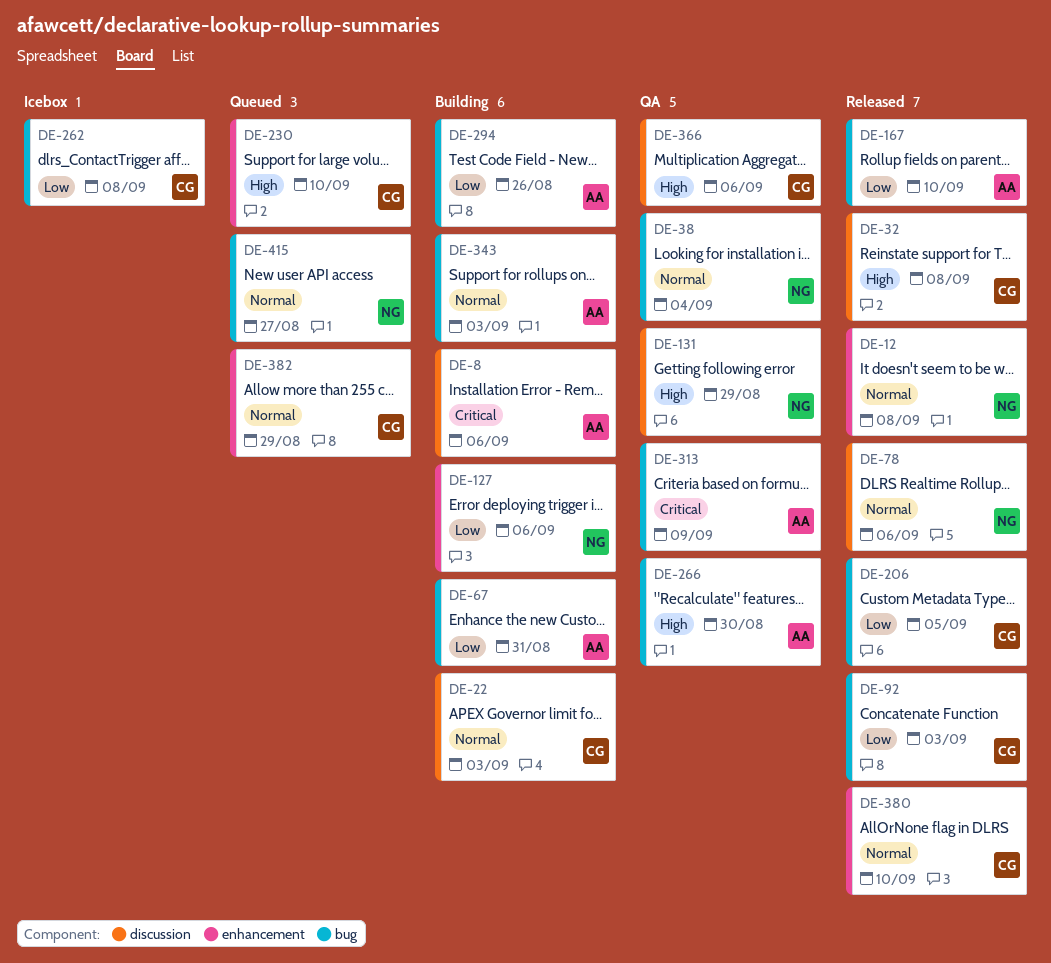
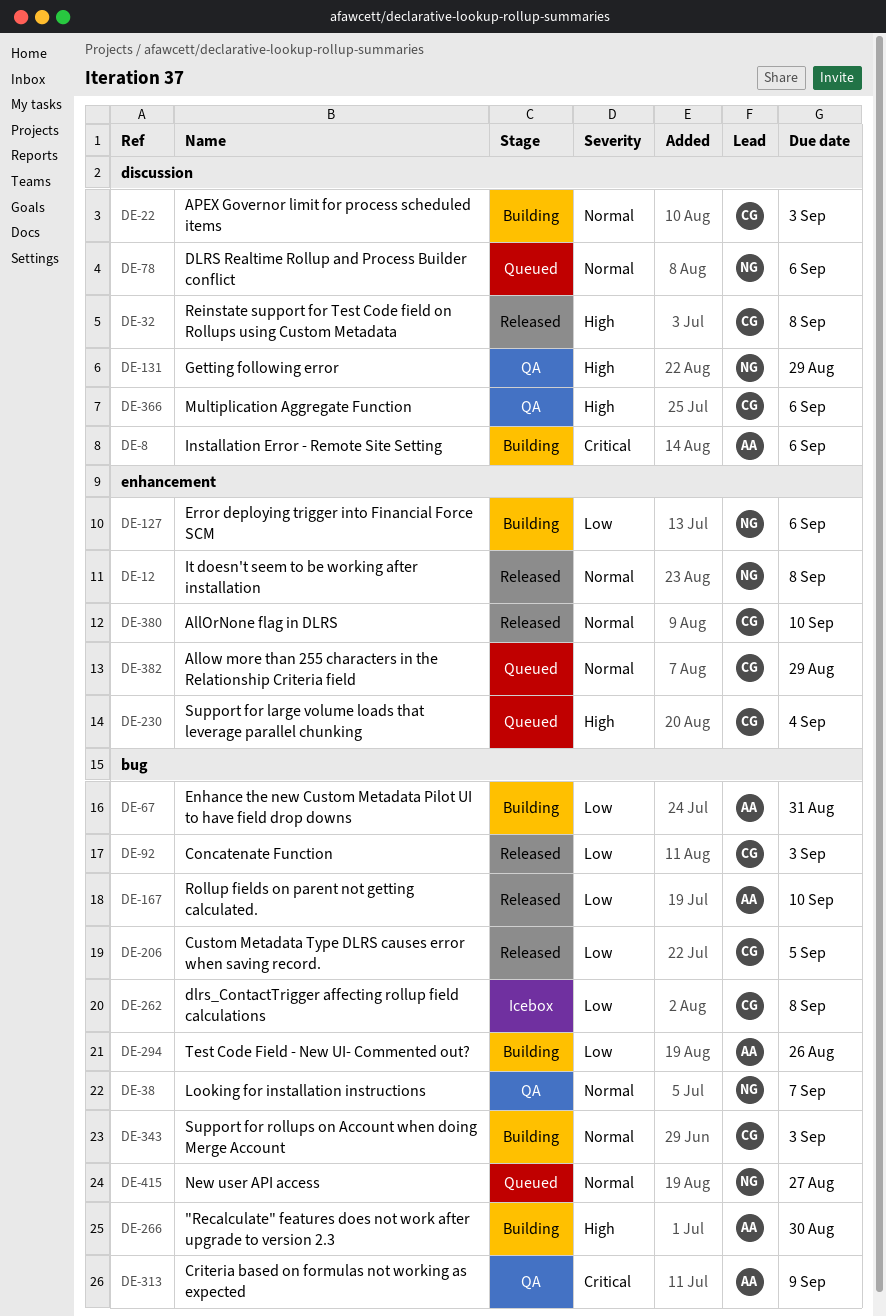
DE-38, due: Sep 4 -> Sep 7
DE-78, status: Released -> Queued
DE-230, due: Sep 10 -> Sep 4
DE-266, status: QA -> Building
DE-343, owner: AA -> CG

